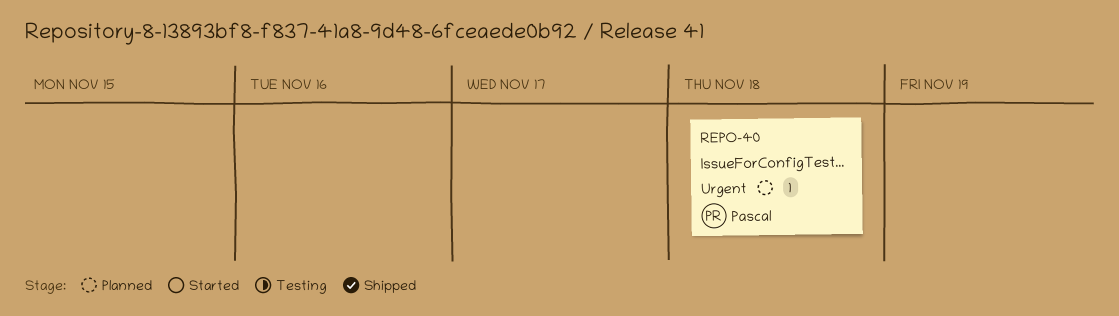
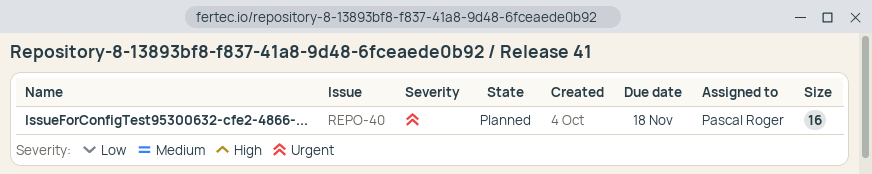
REPO-40, estimate: 1 -> 16

